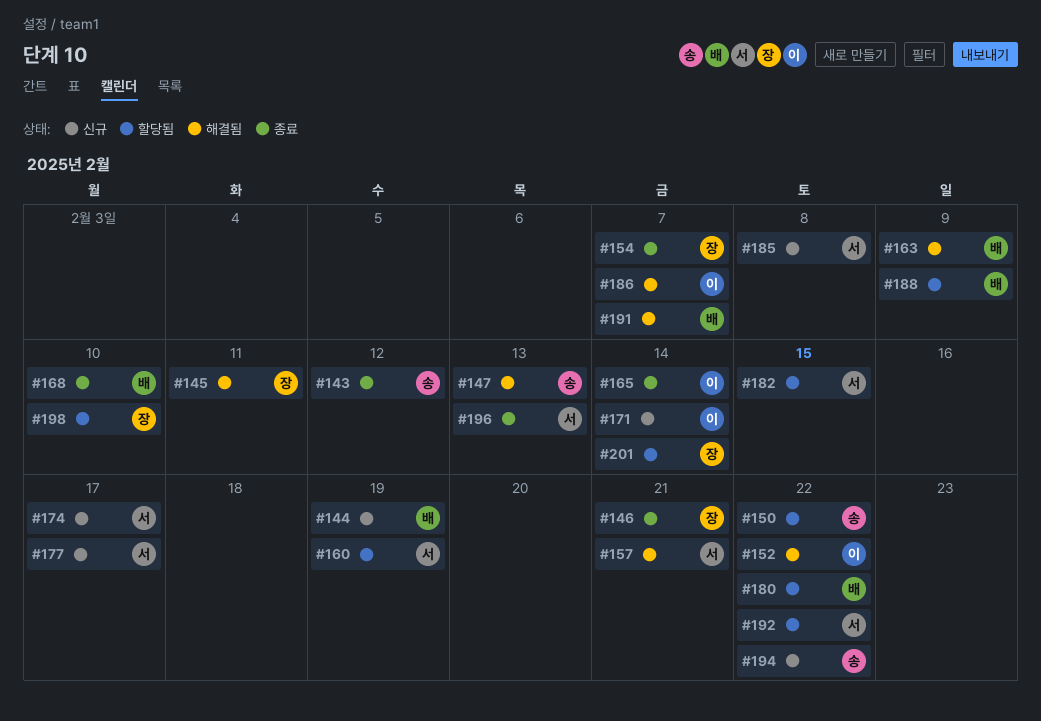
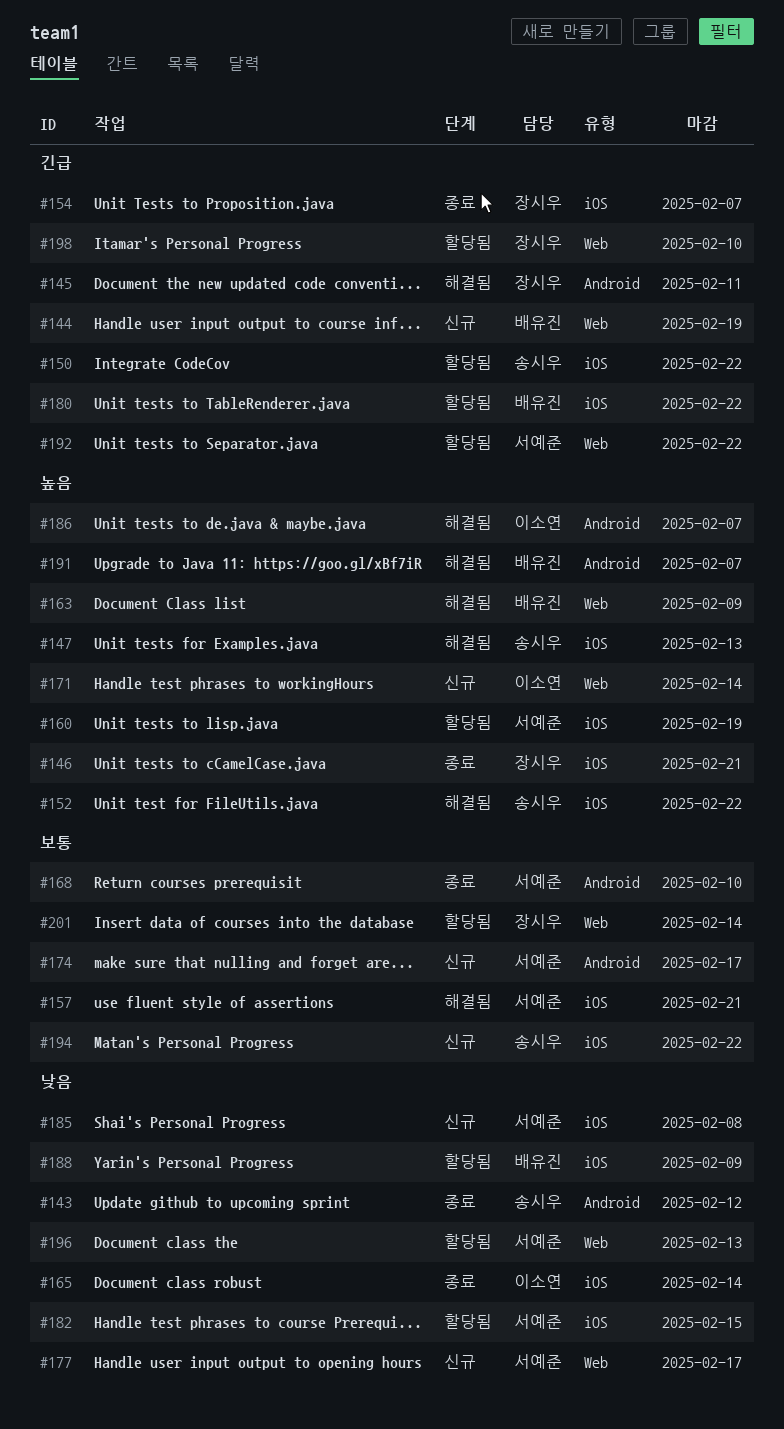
#152, owner: 이소연 -> 송시우
#168, owner: 배유진 -> 서예준
#196, status: 종료 -> 할당됨

